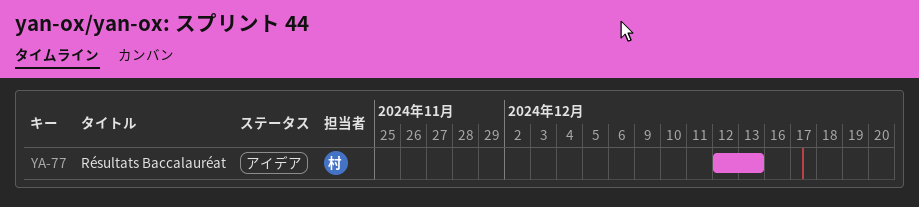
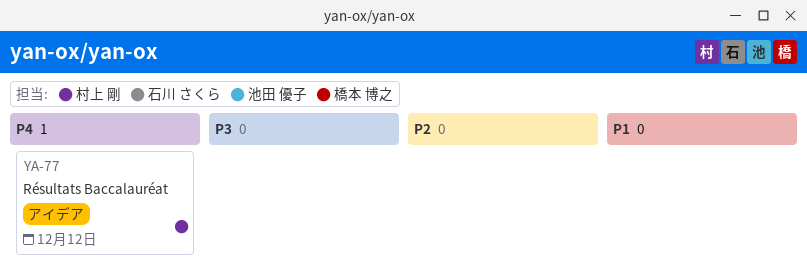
YA-77, due: Dec 13 -> Dec 12

